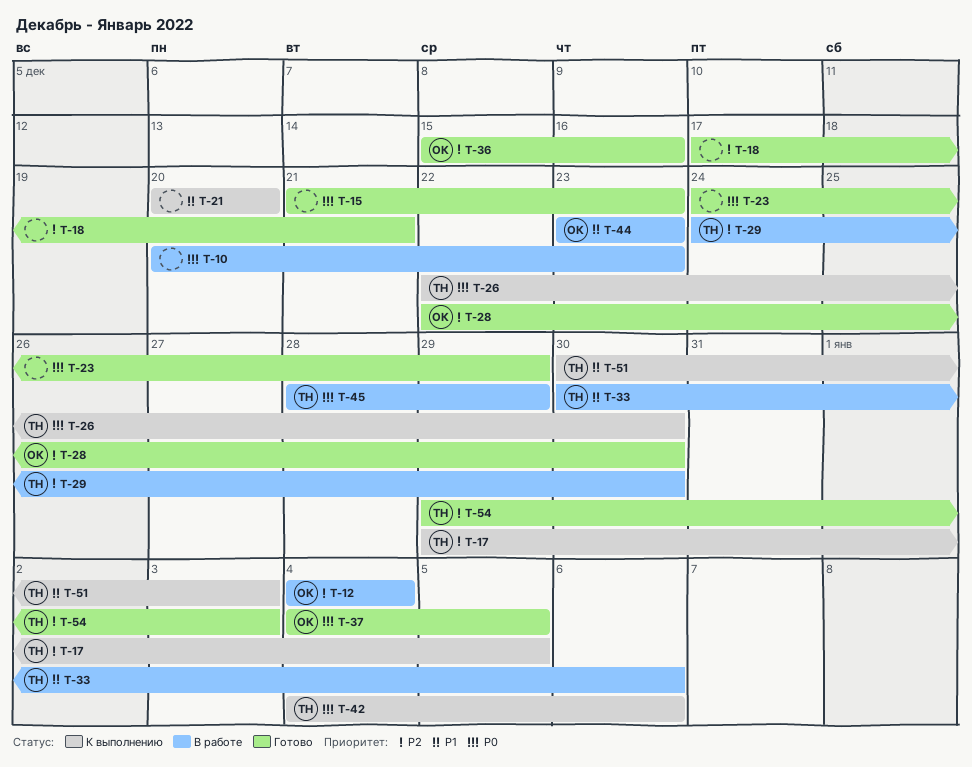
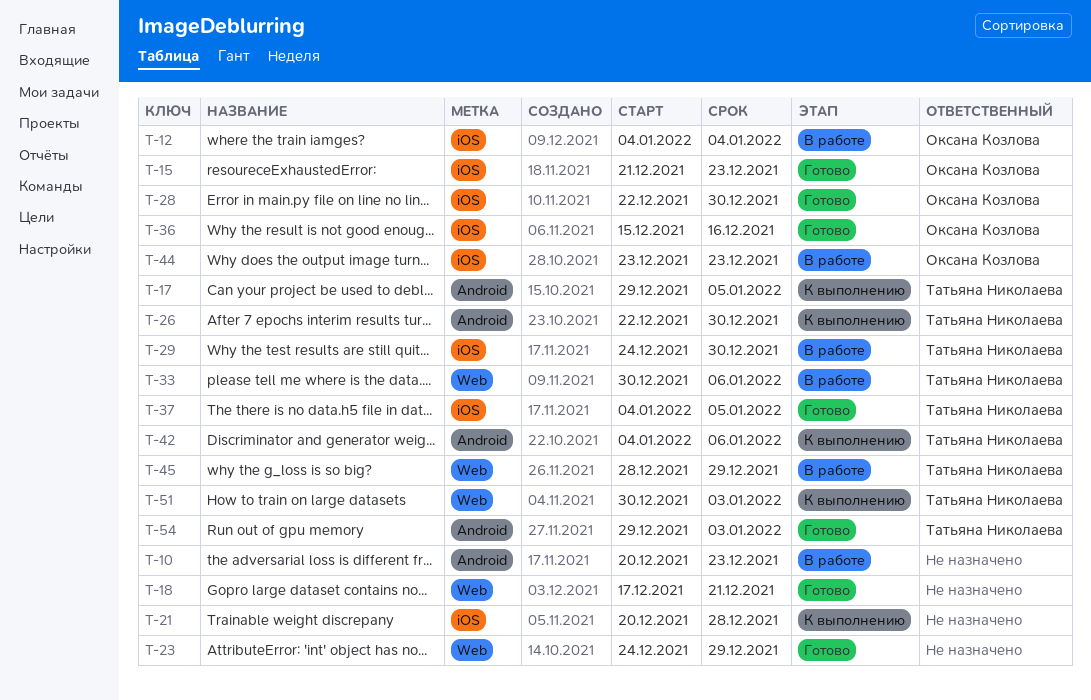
T-15, owner: none -> Оксана Козлова
T-21, due: Dec 20 -> Dec 28
T-37, owner: Оксана Козлова -> Татьяна Николаева

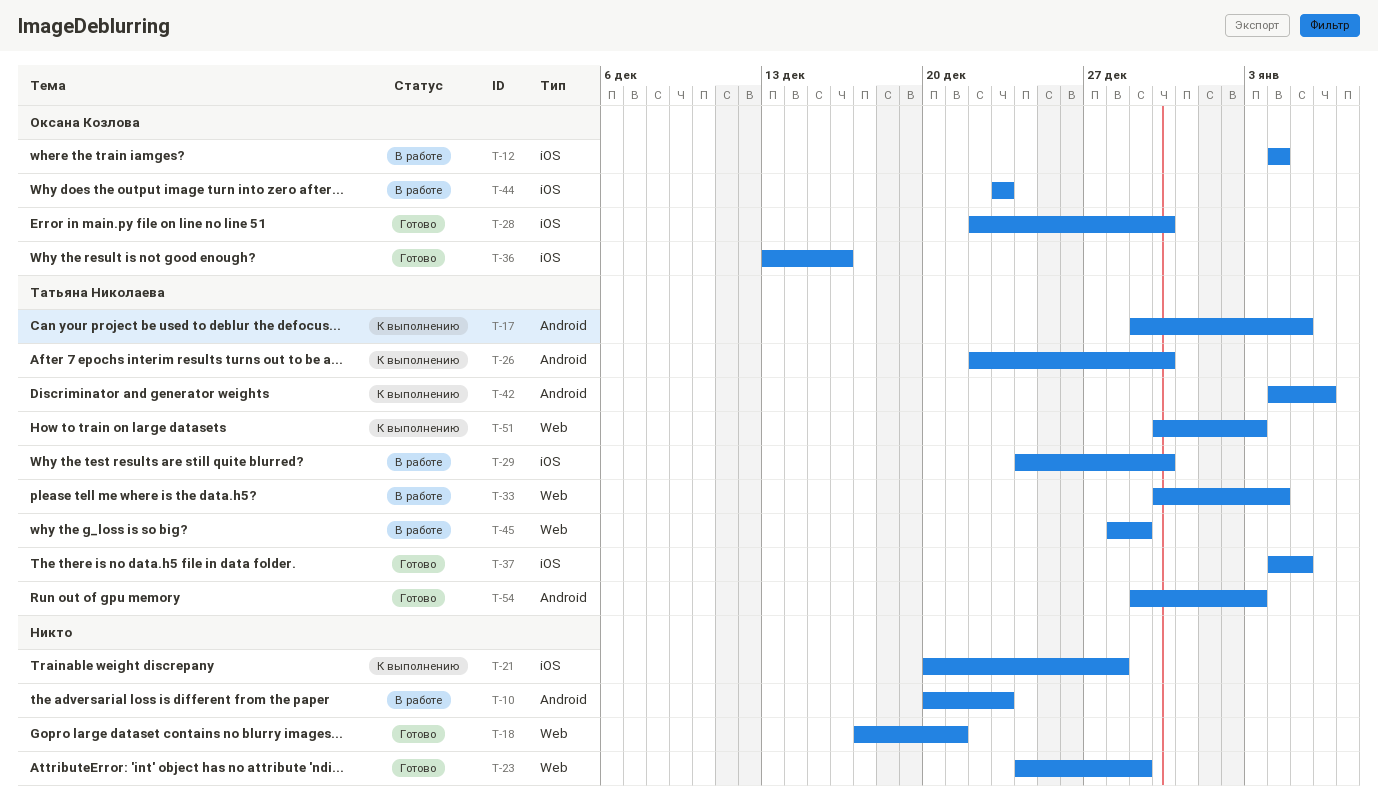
T-15: present -> none
T-33, due: Jan 6 -> Jan 4
T-36, start: Dec 15 -> Dec 13

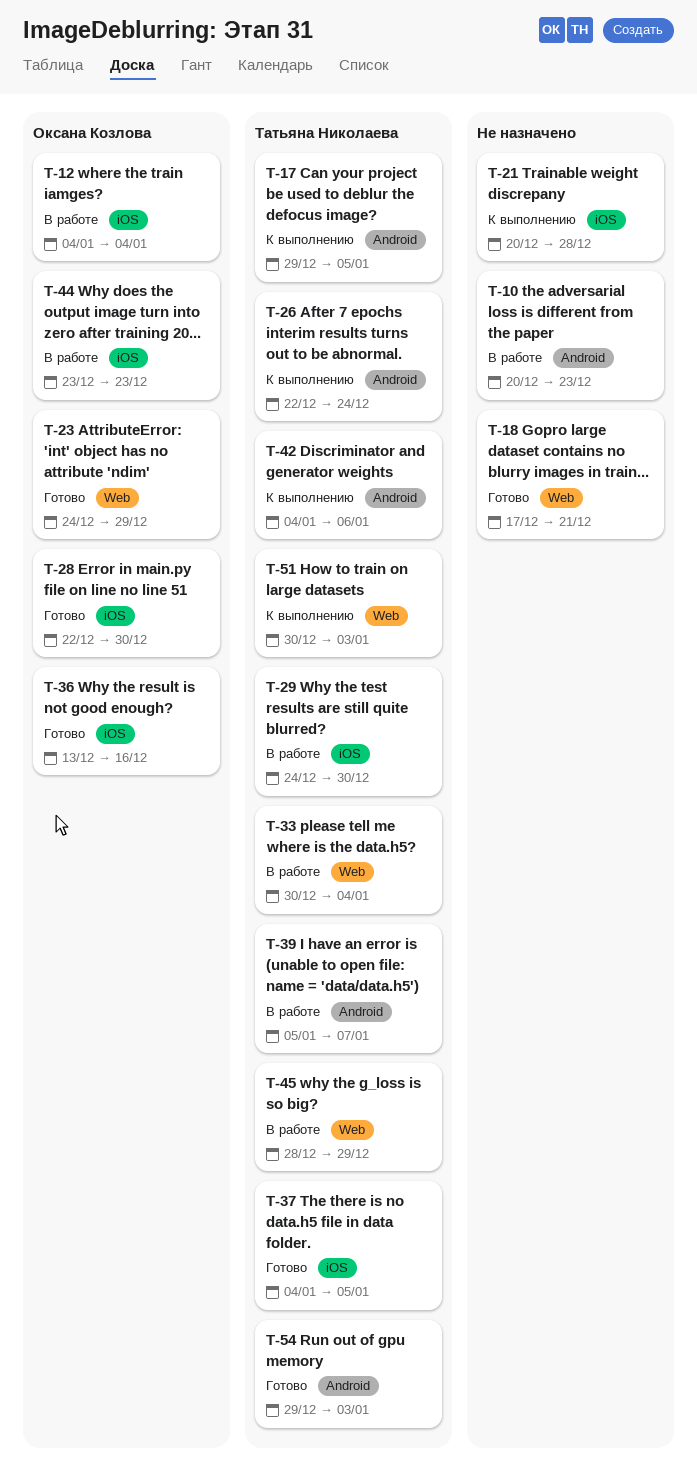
T-23, owner: none -> Оксана Козлова
T-26, due: Dec 30 -> Dec 24
T-39: none -> present

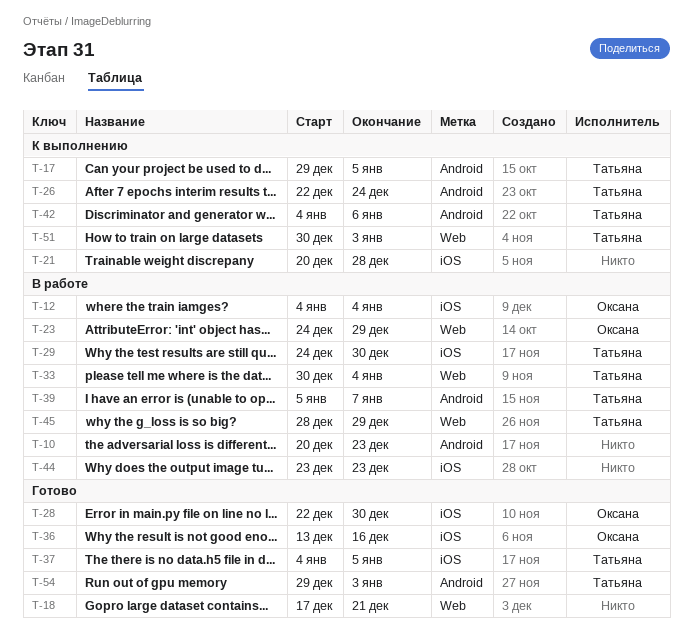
T-23, status: Готово -> В работе
T-44, owner: Оксана Козлова -> none

